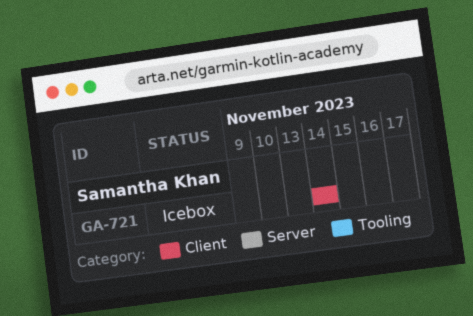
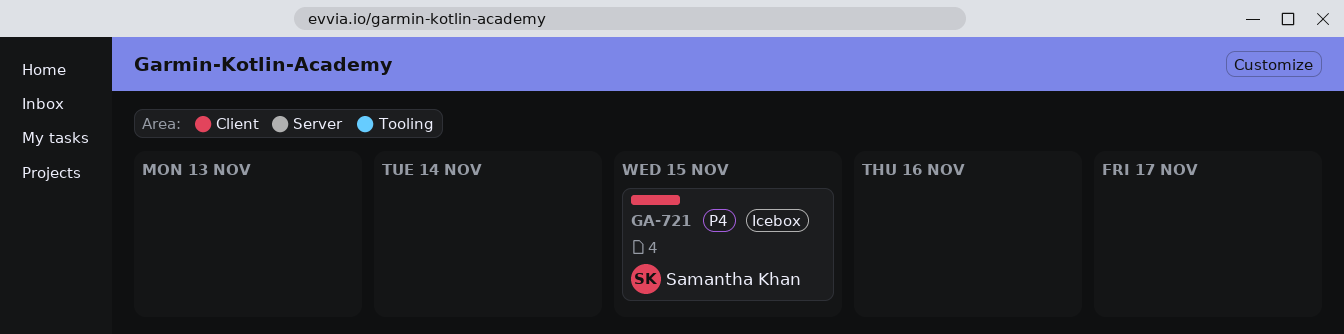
GA-721, due: Nov 14 -> Nov 15

